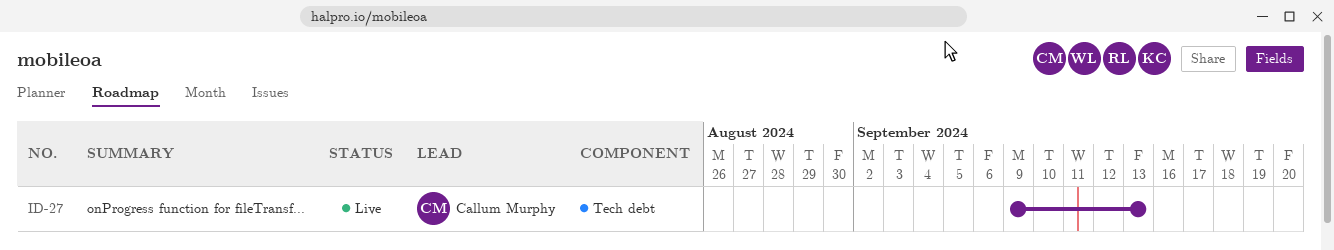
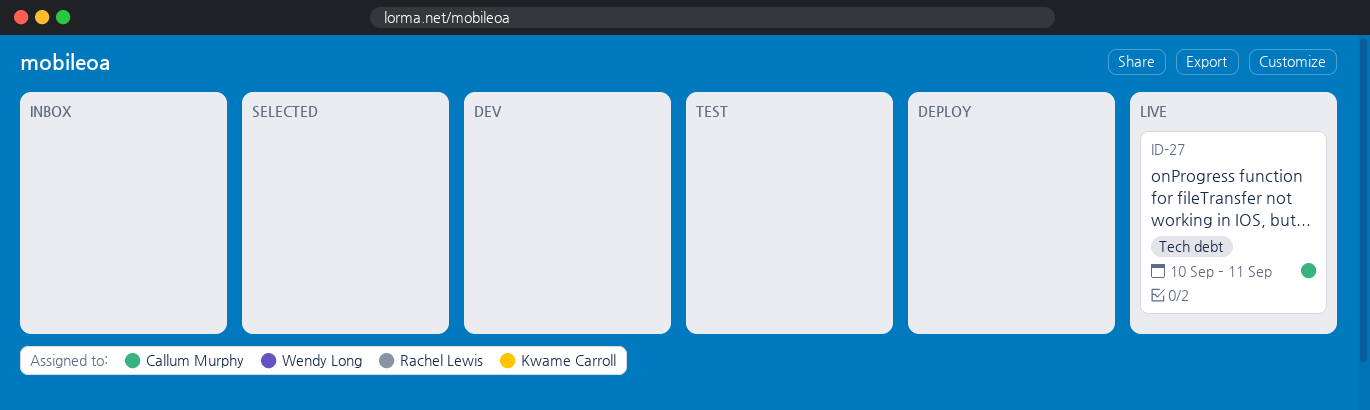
ID-27, start: Sep 9 -> Sep 10
ID-27, due: Sep 13 -> Sep 11

